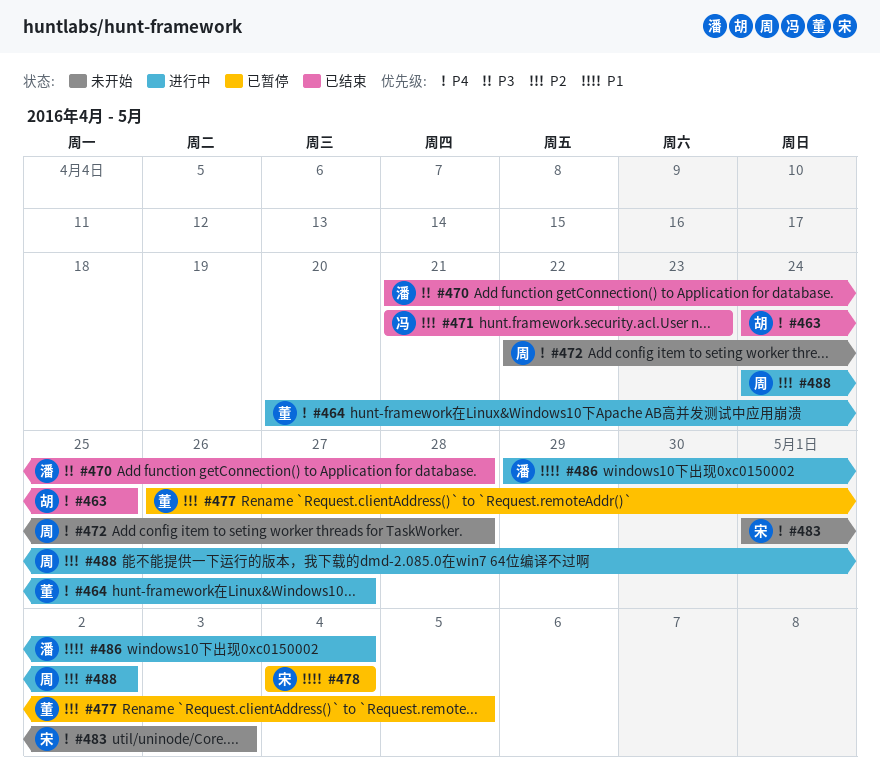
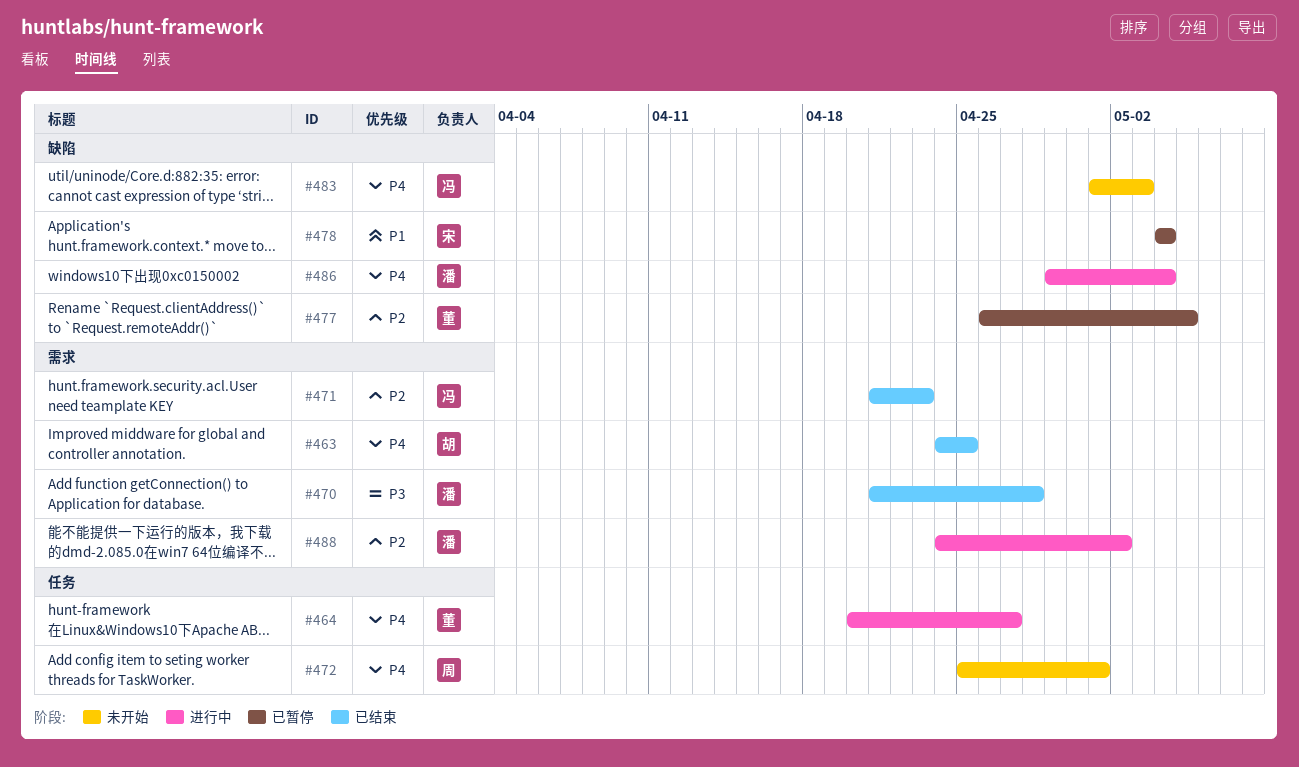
#472, start: Apr 22 -> Apr 25
#472, due: Apr 28 -> May 1
#483, owner: 宋 -> 冯
#486, priority: P1 -> P4
#488, owner: 周 -> 潘

